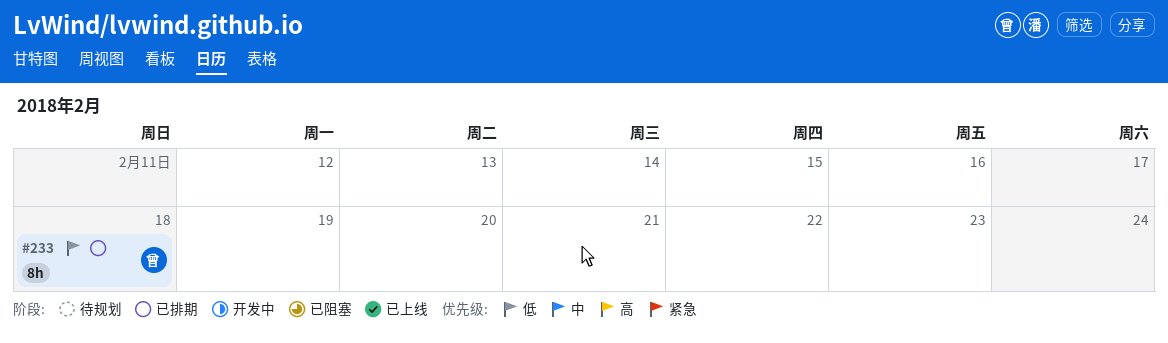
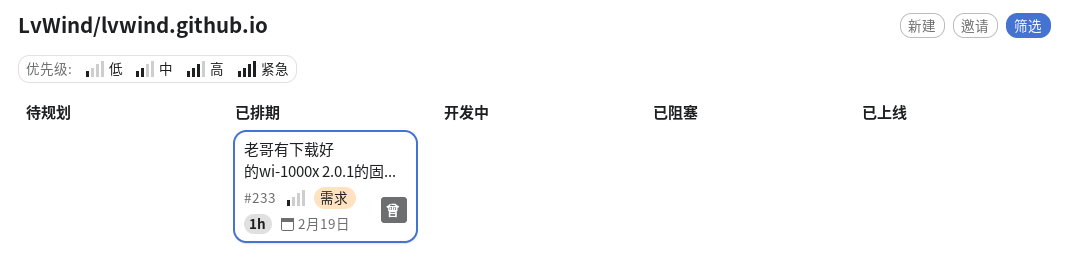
#233, estimate: 8h -> 1h
#233, due: Feb 18 -> Feb 19

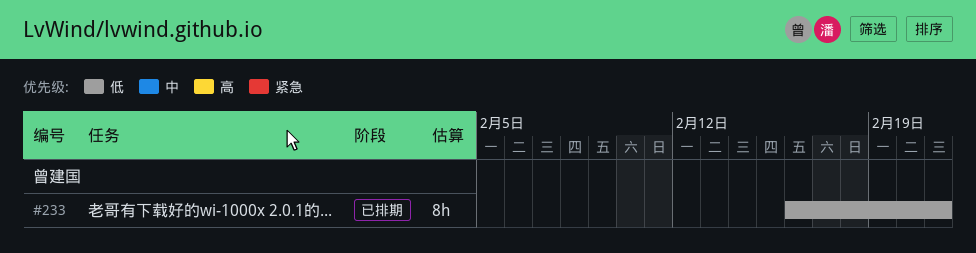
#233, estimate: 1h -> 8h
#233, due: Feb 19 -> Feb 21

